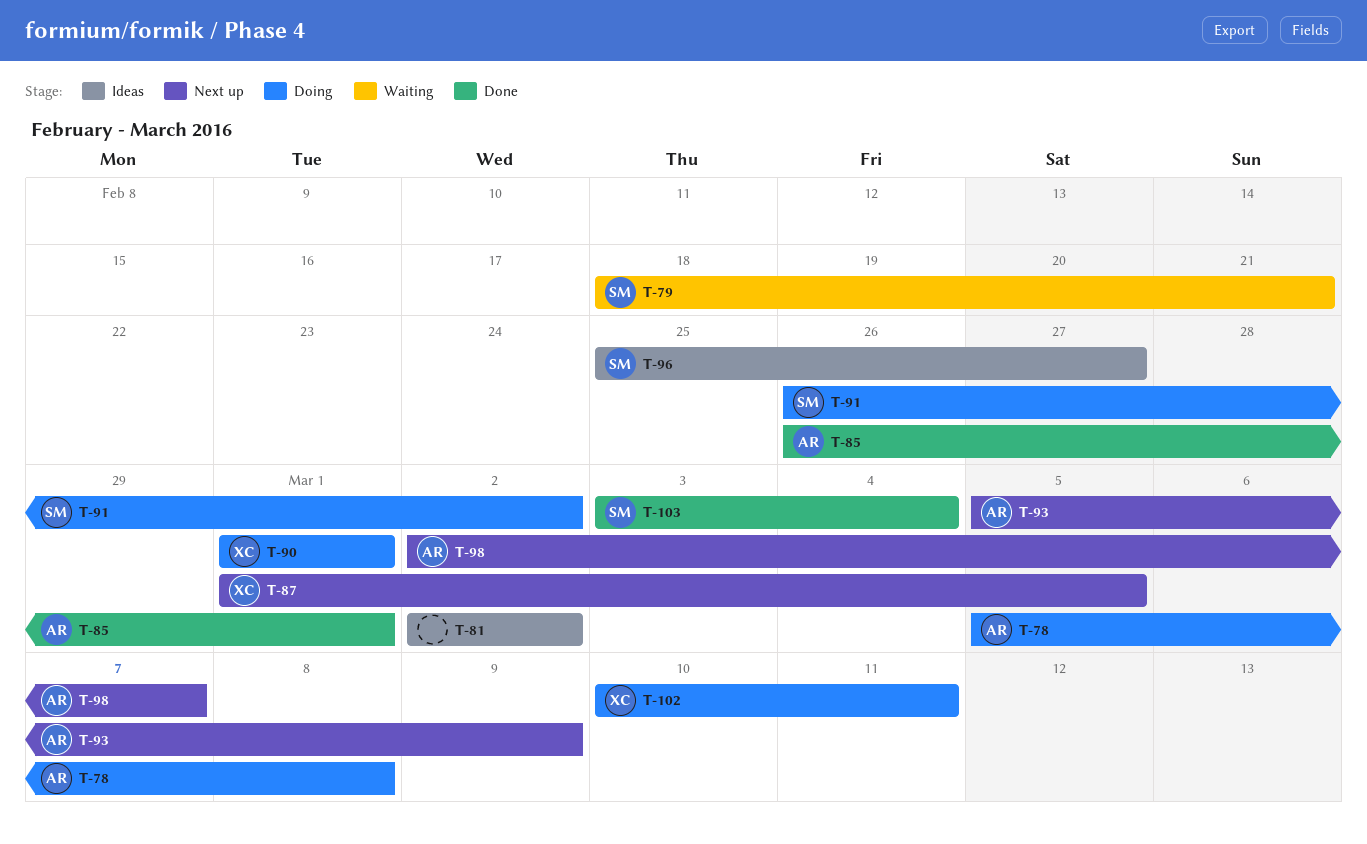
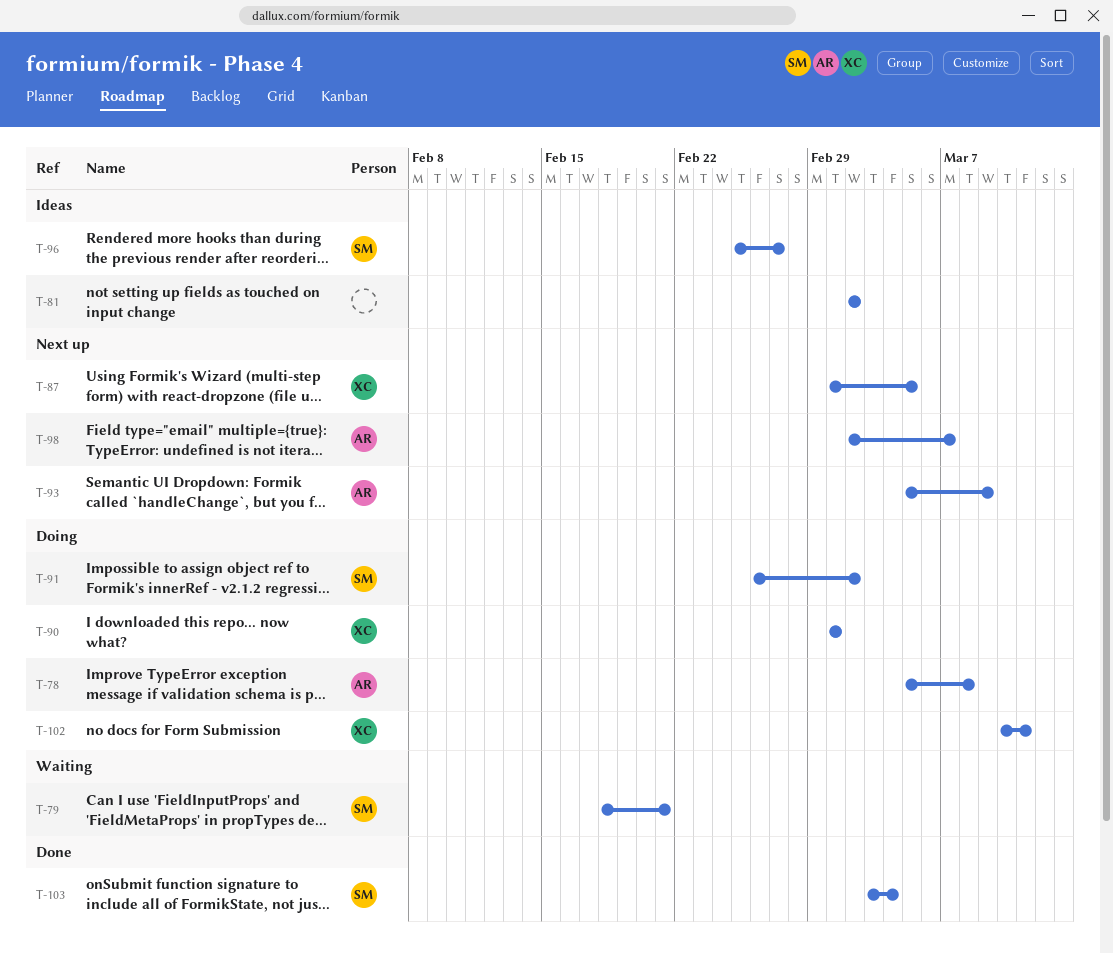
T-85: present -> none

